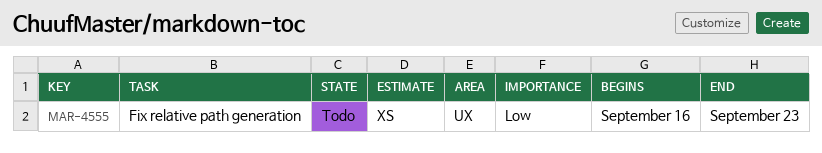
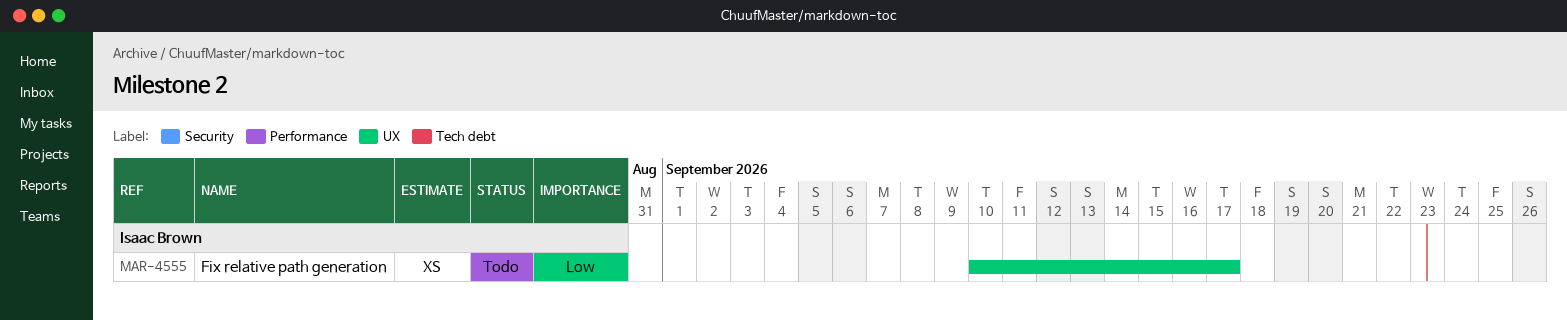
MAR-4555, start: Sep 16 -> Sep 10
MAR-4555, due: Sep 23 -> Sep 17

